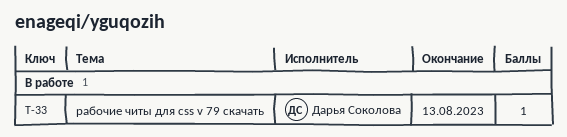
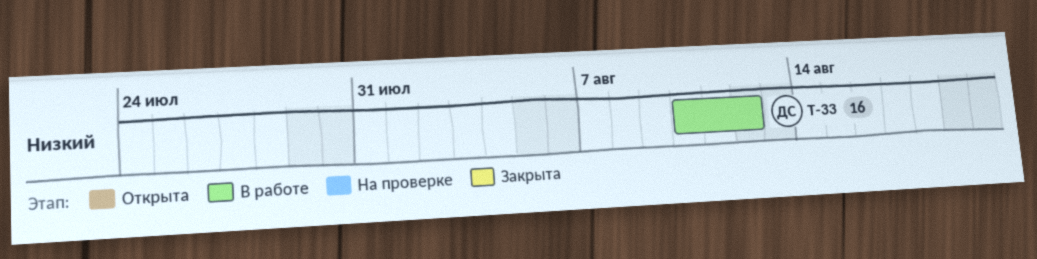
T-33, estimate: 1 -> 16
T-33, due: Aug 13 -> Aug 12

